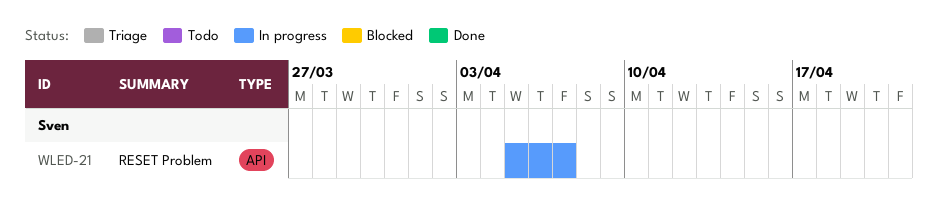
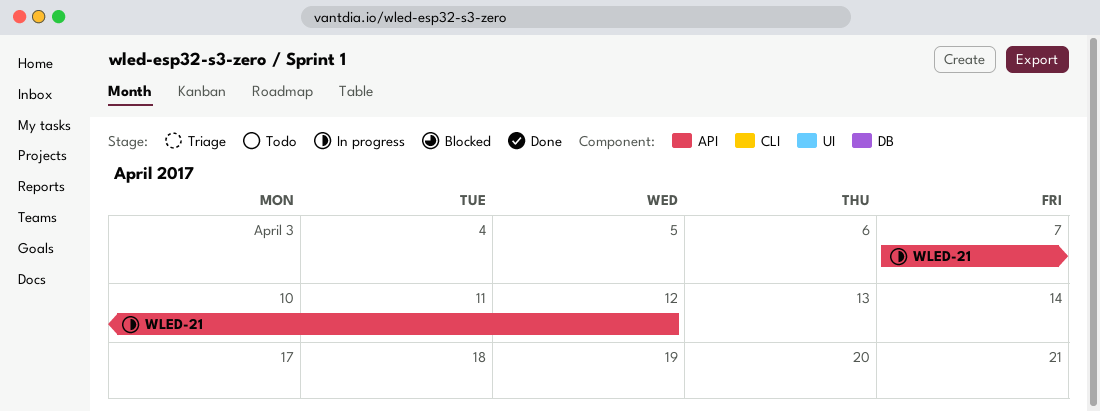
WLED-21, start: Apr 5 -> Apr 7
WLED-21, due: Apr 7 -> Apr 12

